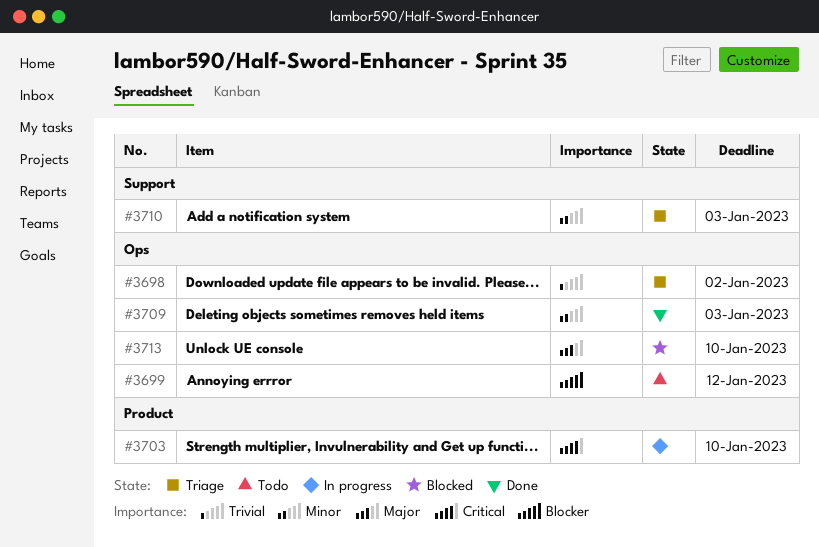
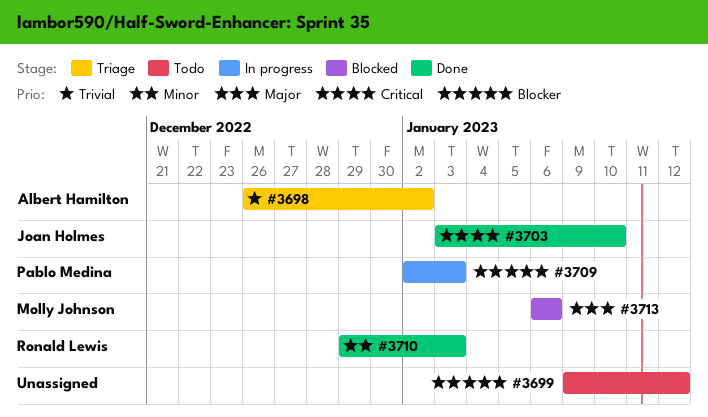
#3703, status: In progress -> Done
#3709, status: Done -> In progress
#3709, priority: Minor -> Blocker
#3710, status: Triage -> Done
#3713, due: Jan 10 -> Jan 6

